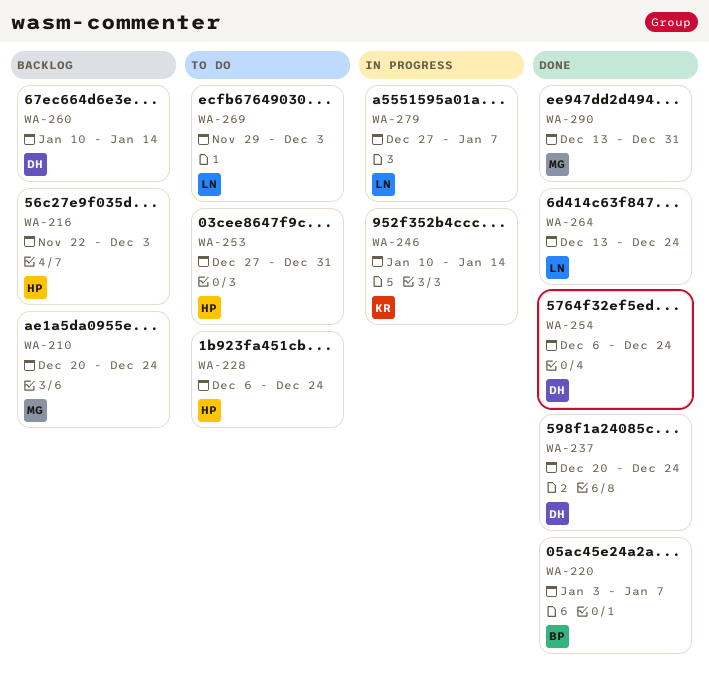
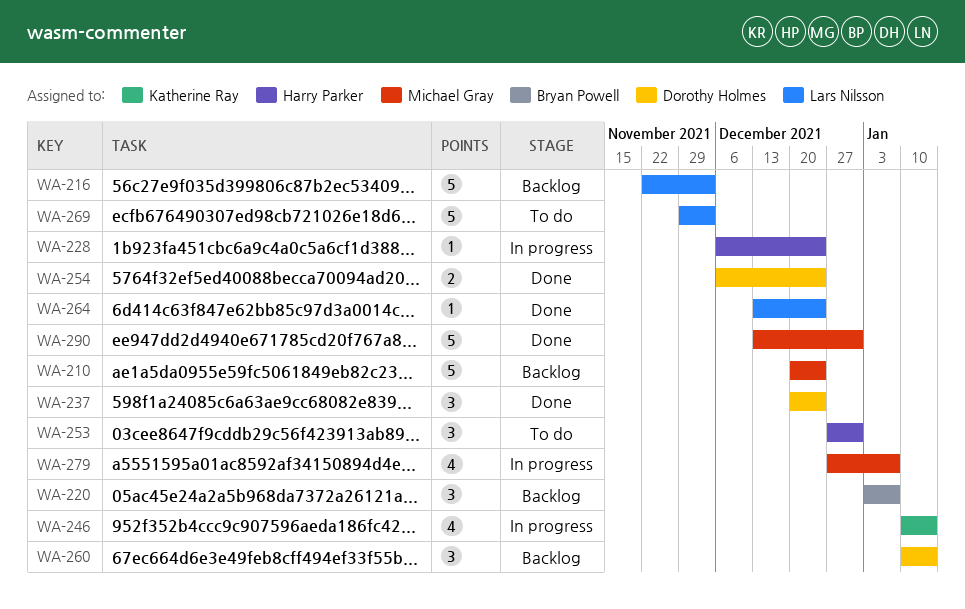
WA-216, owner: Harry Parker -> Lars Nilsson
WA-220, status: Done -> Backlog
WA-228, status: To do -> In progress
WA-279, owner: Lars Nilsson -> Michael Gray

